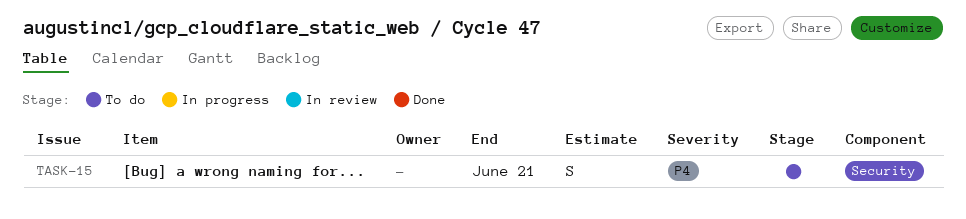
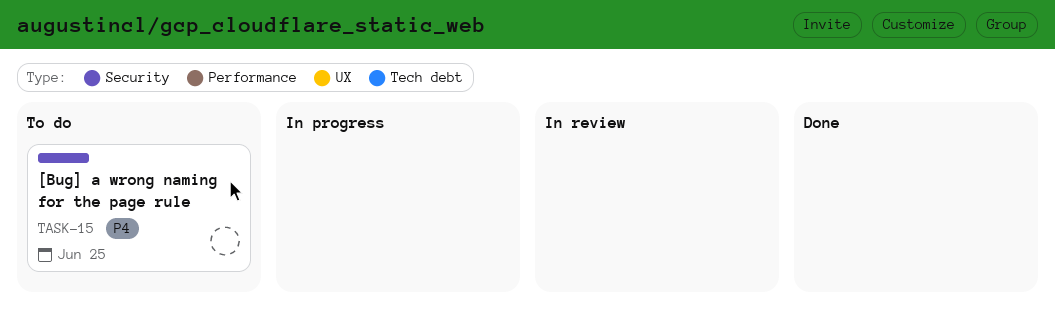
TASK-15, due: Jun 21 -> Jun 25

